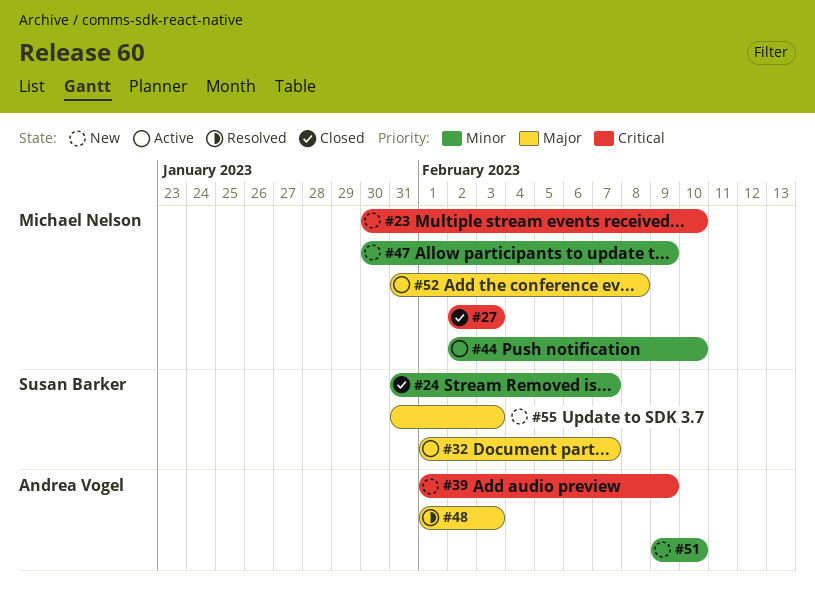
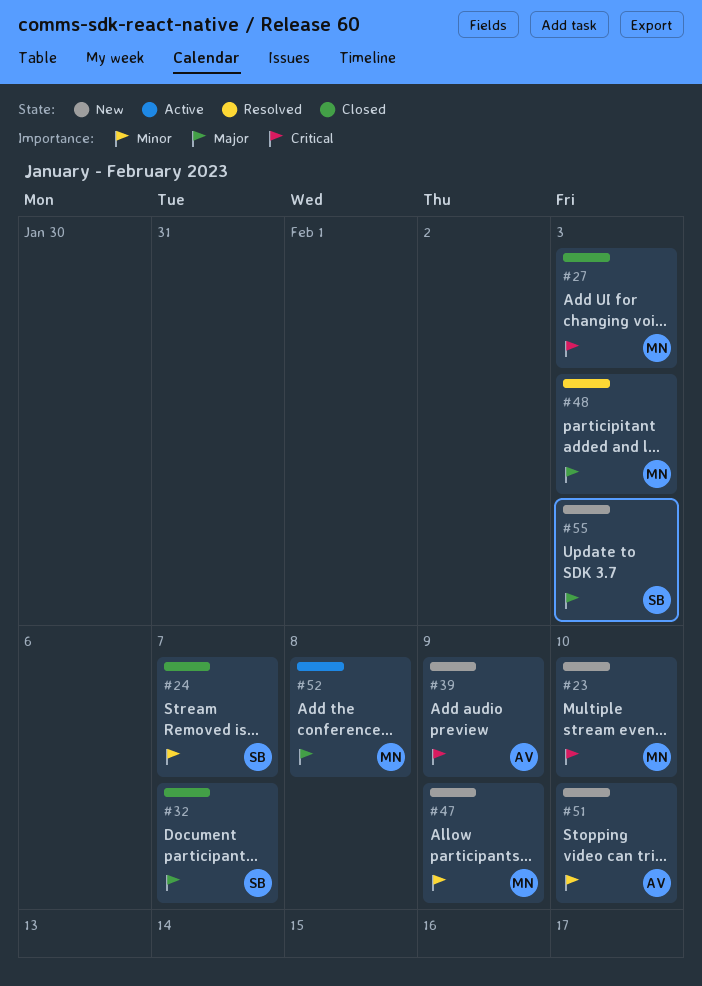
#32, status: Active -> Closed
#44: present -> none
#48, owner: Andrea Vogel -> Michael Nelson

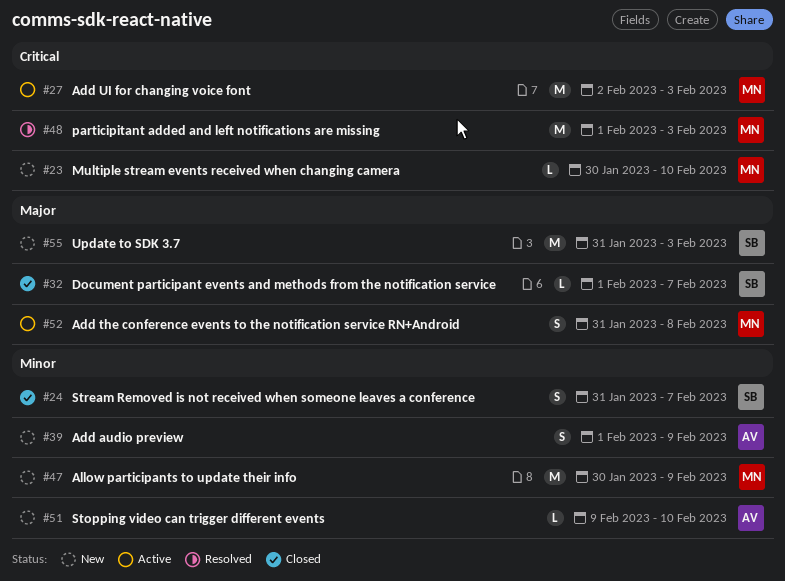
#27, status: Closed -> Active
#39, priority: Critical -> Minor
#48, priority: Major -> Critical

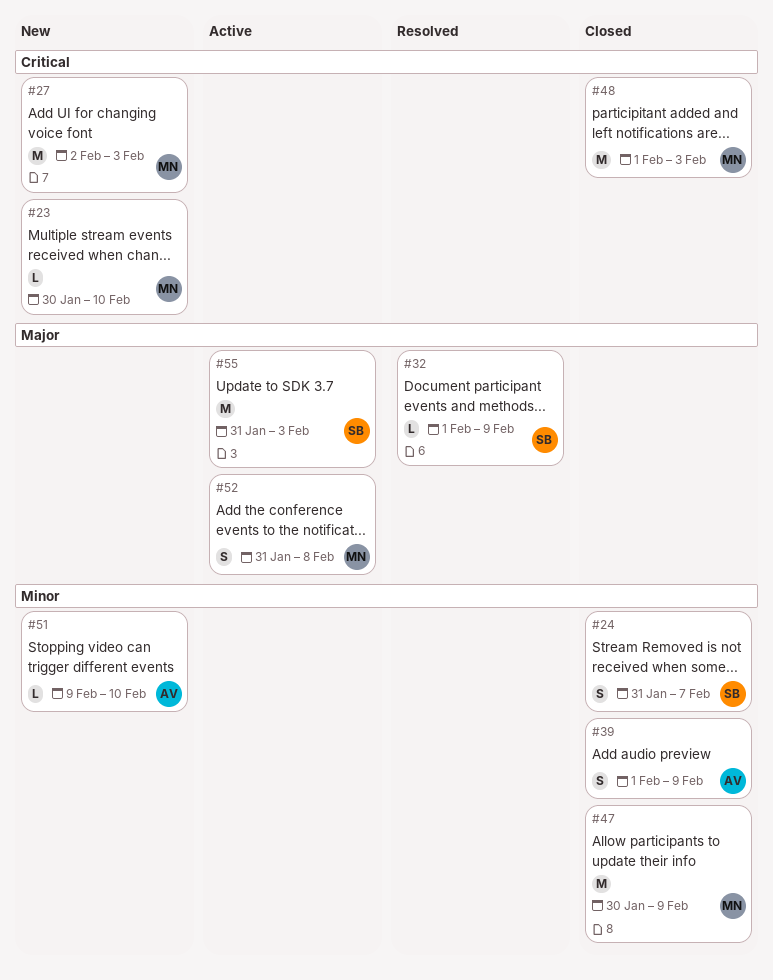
#27, status: Active -> New
#32, status: Closed -> Resolved
#32, due: Feb 7 -> Feb 9
#39, status: New -> Closed
#47, status: New -> Closed
#48, status: Resolved -> Closed
#55, status: New -> Active

